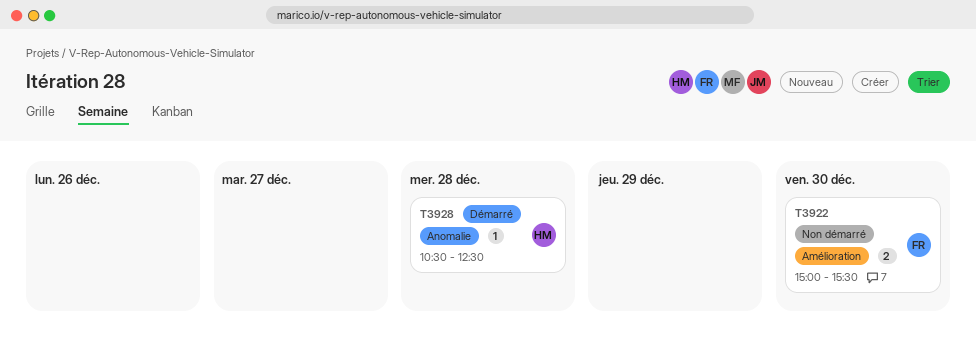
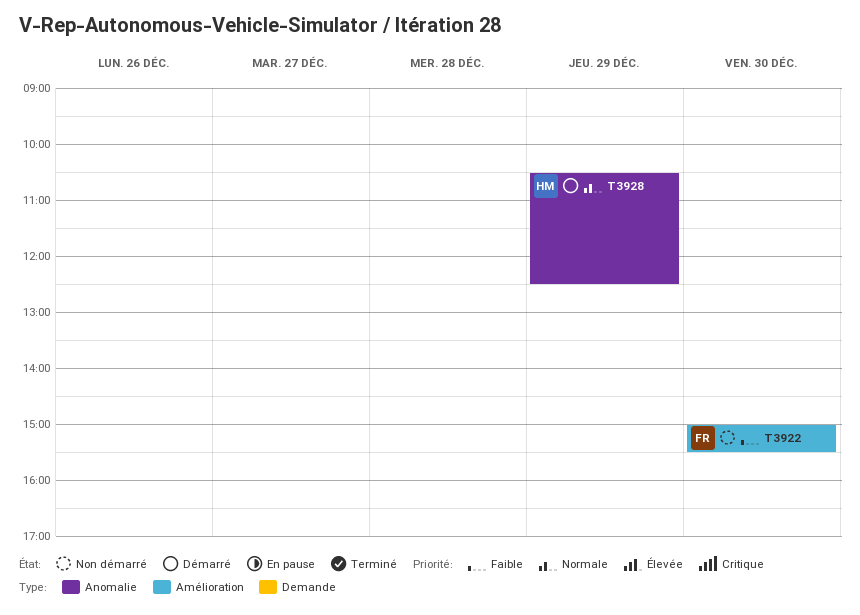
T3928, day: Dec 28 -> Dec 29

